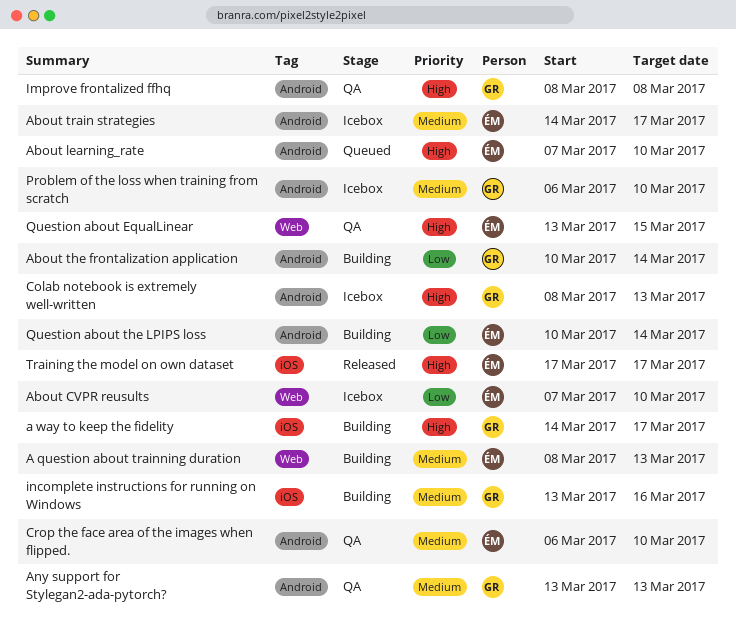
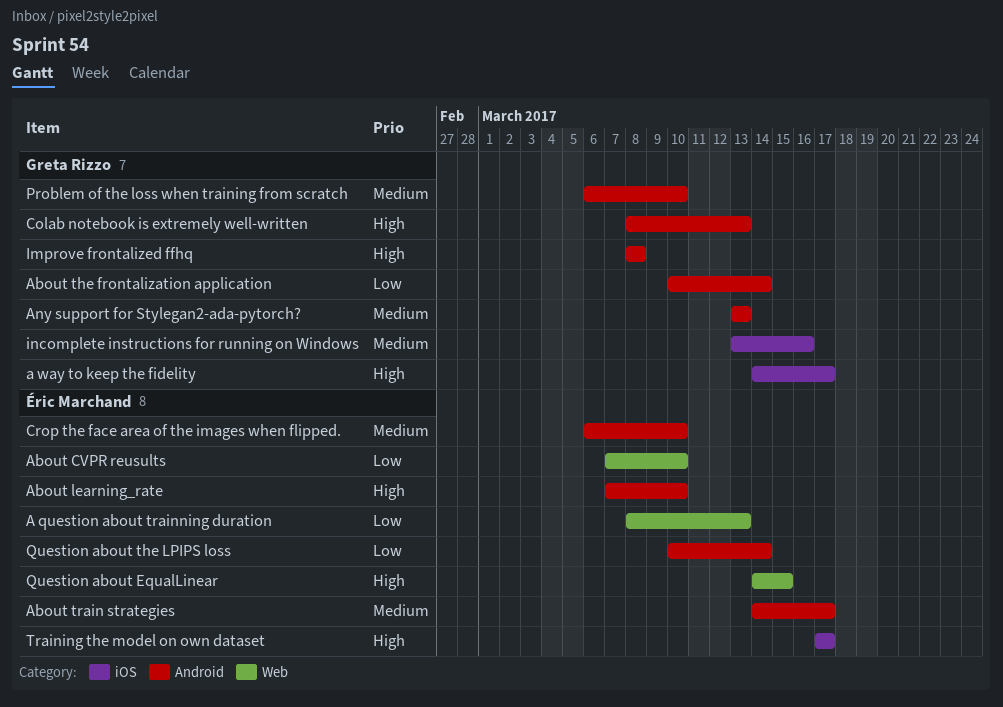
A question about trainning duration, priority: Medium -> Low
Question about EqualLinear, start: Mar 13 -> Mar 14

